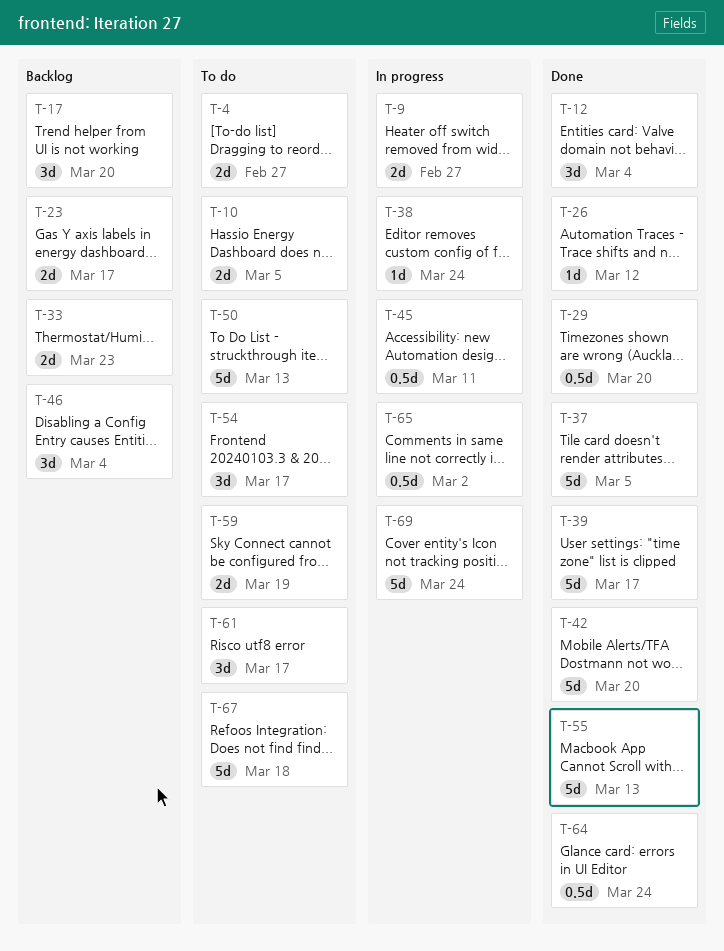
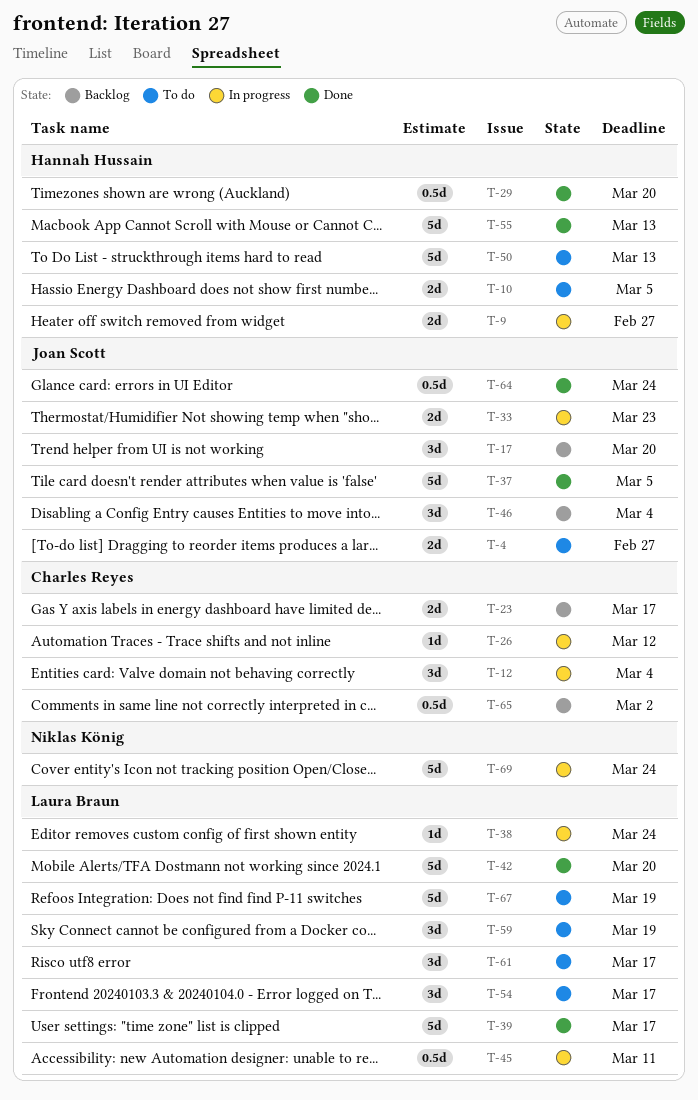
T-12, status: Done -> In progress
T-26, status: Done -> In progress
T-33, status: Backlog -> In progress
T-59, estimate: 2d -> 3d
T-65, status: In progress -> Backlog
T-67, due: Mar 18 -> Mar 19

